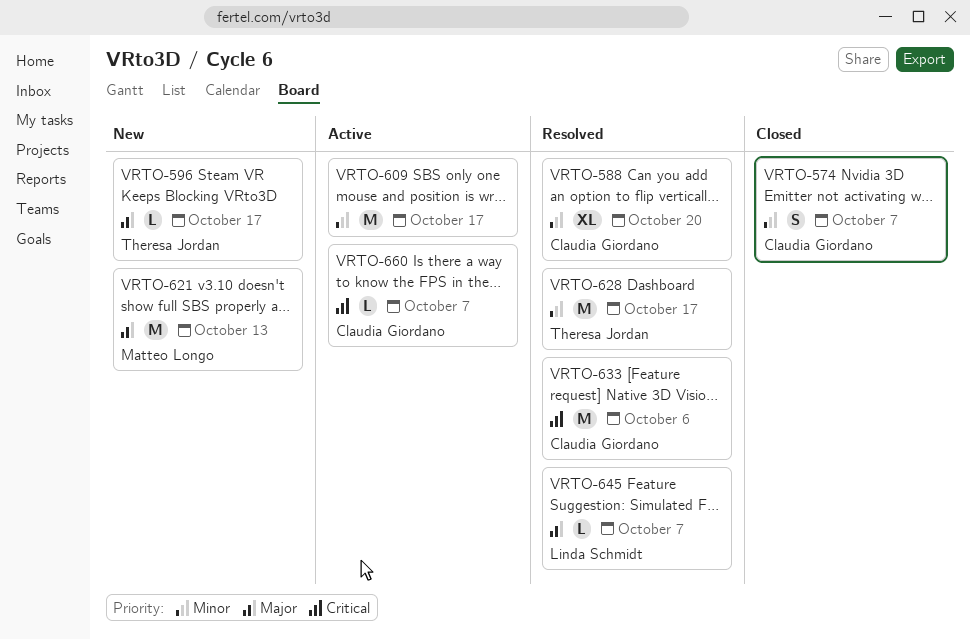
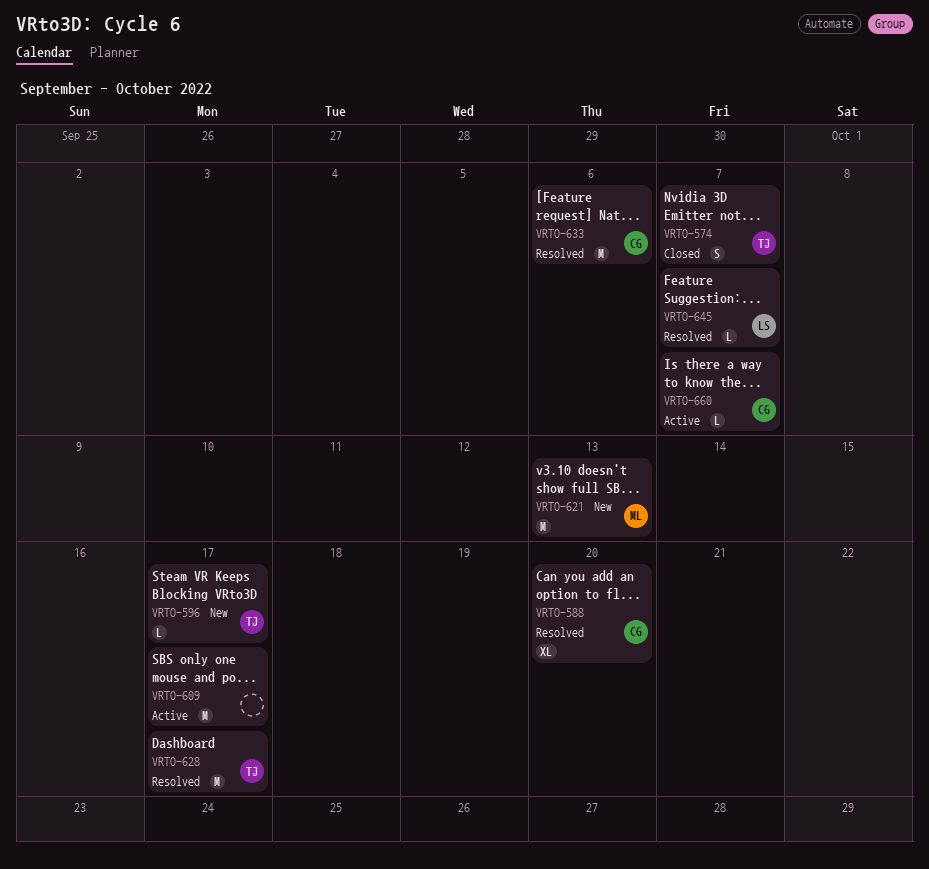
VRTO-574, owner: Claudia Giordano -> Theresa Jordan

